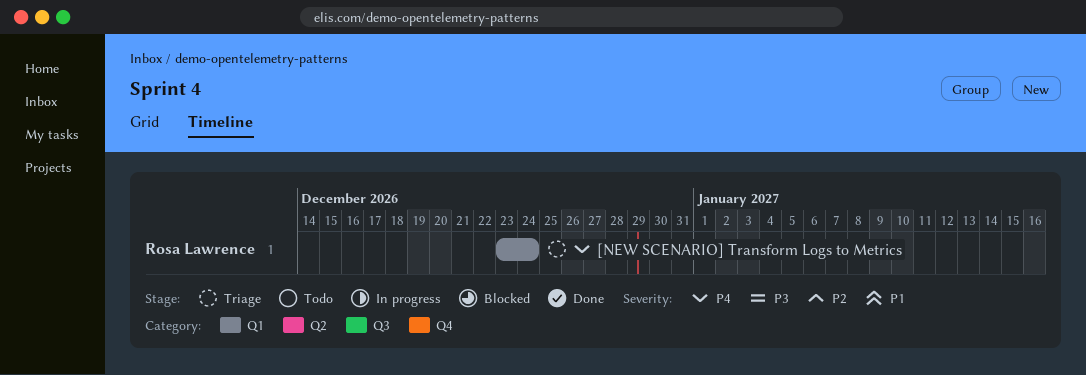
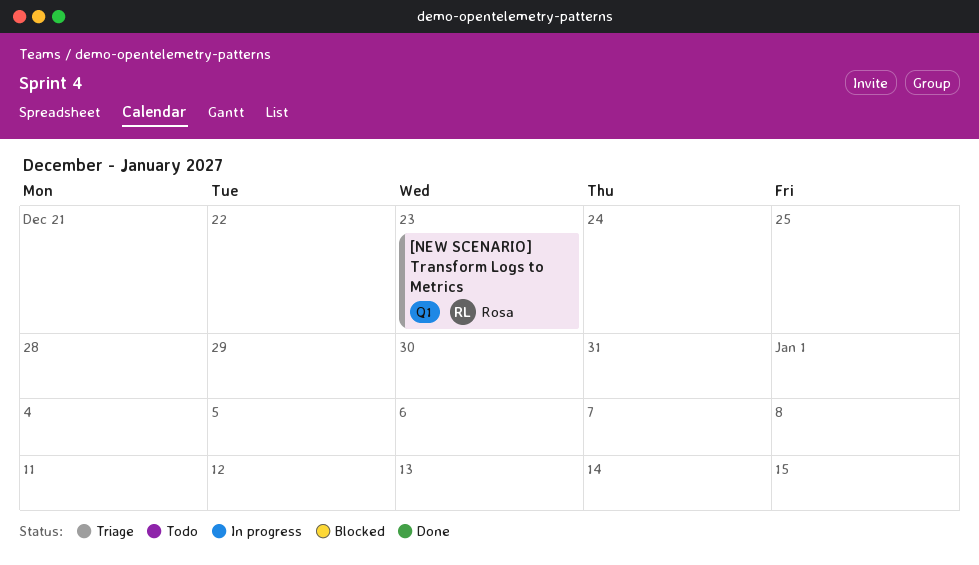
[NEW SCENARIO] Transform Logs to Metrics, due: Dec 24 -> Dec 23

